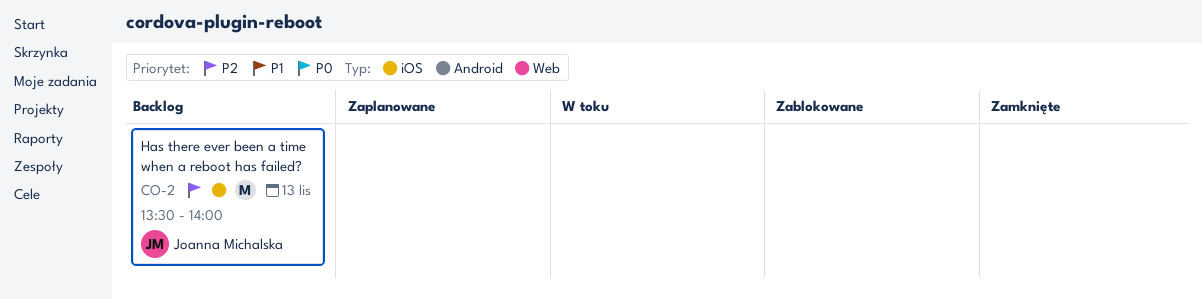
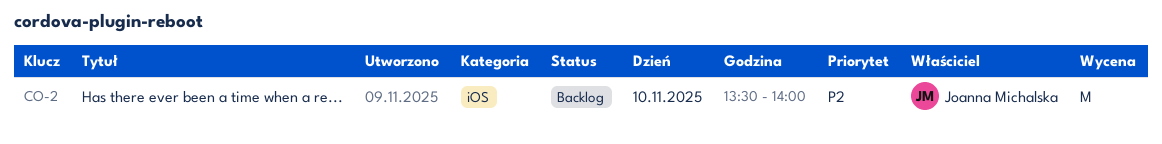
CO-2, day: Nov 13 -> Nov 10

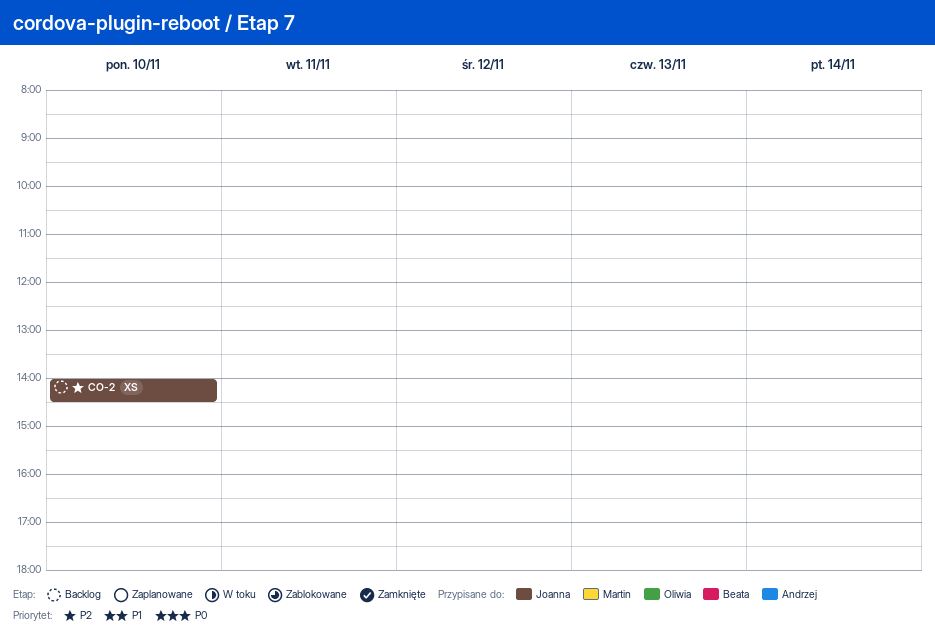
CO-2, estimate: M -> XS
CO-2, begins: 13:30 -> 14:00
CO-2, ends: 14:00 -> 14:30

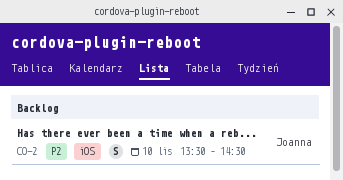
CO-2, estimate: XS -> S
CO-2, begins: 14:00 -> 13:30

